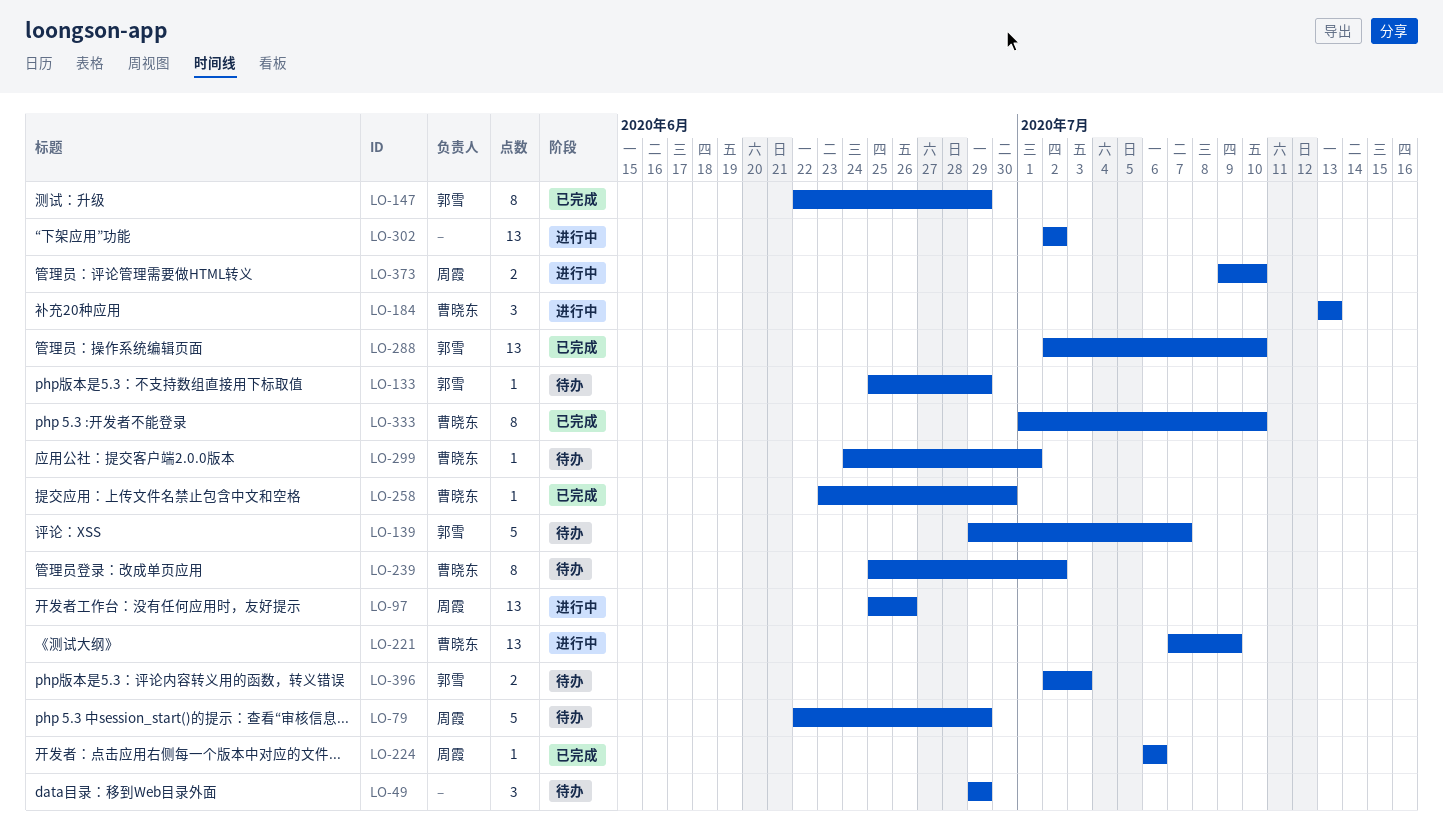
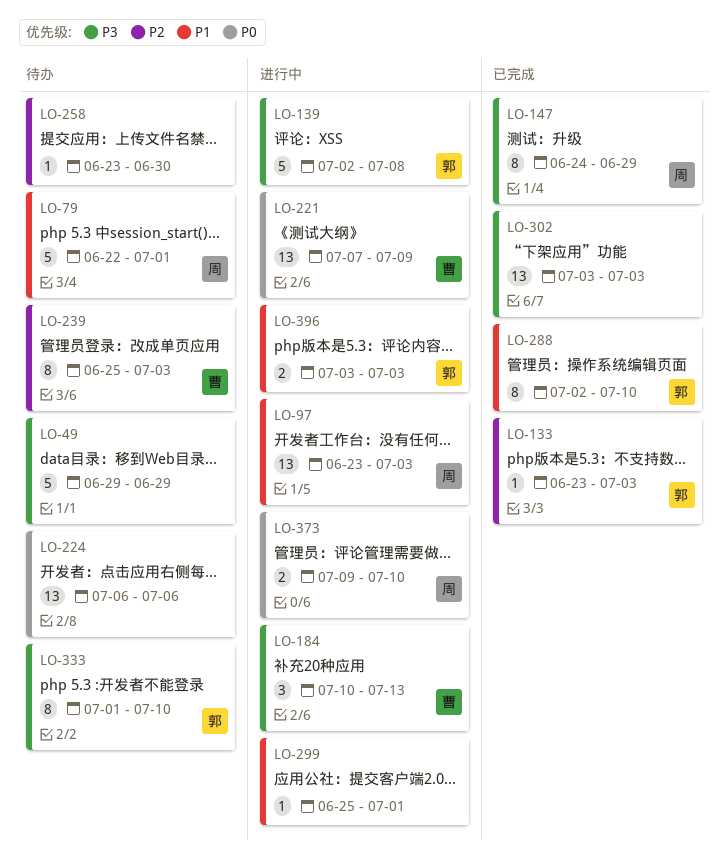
LO-49, estimate: 3 -> 5
LO-79, due: Jun 29 -> Jul 1
LO-97, start: Jun 25 -> Jun 23
LO-97, due: Jun 26 -> Jul 3
LO-133, status: 待办 -> 已完成
LO-133, start: Jun 25 -> Jun 23
LO-133, due: Jun 29 -> Jul 3
LO-139, status: 待办 -> 进行中
LO-139, start: Jun 29 -> Jul 2
LO-139, due: Jul 7 -> Jul 8
LO-147, owner: 郭雪 -> 周霞
LO-147, start: Jun 22 -> Jun 24
LO-184, start: Jul 13 -> Jul 10
LO-224, status: 已完成 -> 待办
LO-224, owner: 周霞 -> none
LO-224, estimate: 1 -> 13
LO-239, due: Jul 2 -> Jul 3
LO-258, status: 已完成 -> 待办
LO-258, owner: 曹晓东 -> none
LO-288, estimate: 13 -> 8
LO-299, status: 待办 -> 进行中
LO-299, owner: 曹晓东 -> none
LO-299, start: Jun 24 -> Jun 25
LO-302, status: 进行中 -> 已完成
LO-302, start: Jul 2 -> Jul 3
LO-302, due: Jul 2 -> Jul 3
LO-333, status: 已完成 -> 待办
LO-333, owner: 曹晓东 -> 郭雪
LO-396, status: 待办 -> 进行中
LO-396, start: Jul 2 -> Jul 3

